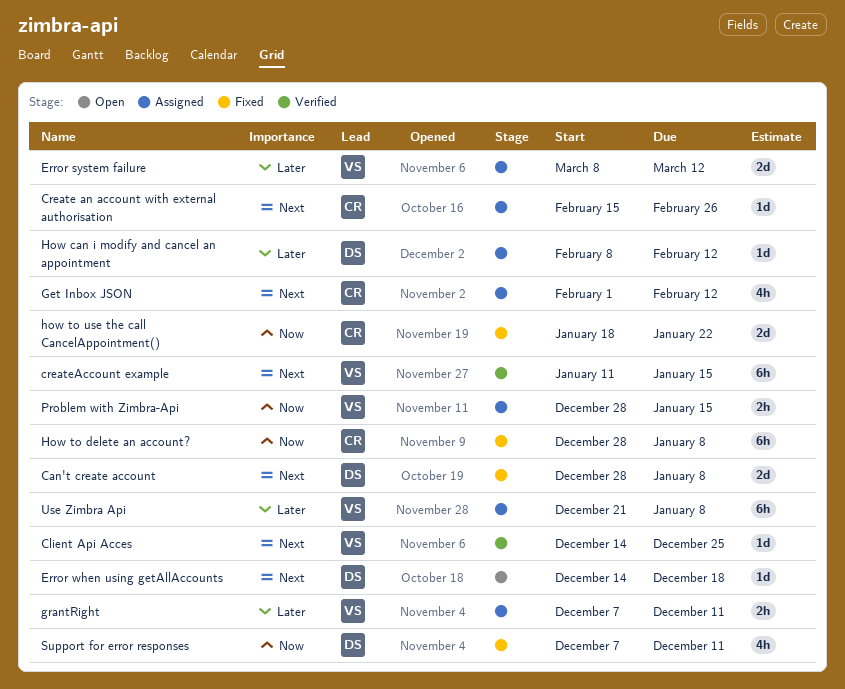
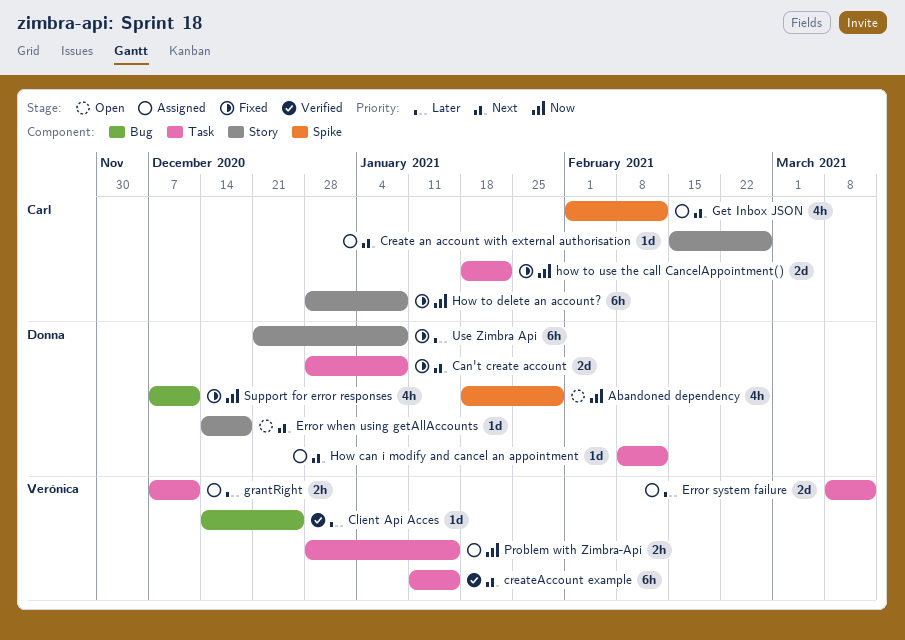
Abandoned dependency: none -> present
Client Api Acces, priority: Next -> Later
How can i modify and cancel an appointment, priority: Later -> Next
Use Zimbra Api, status: Assigned -> Fixed
Use Zimbra Api, owner: Verónica -> Donna

